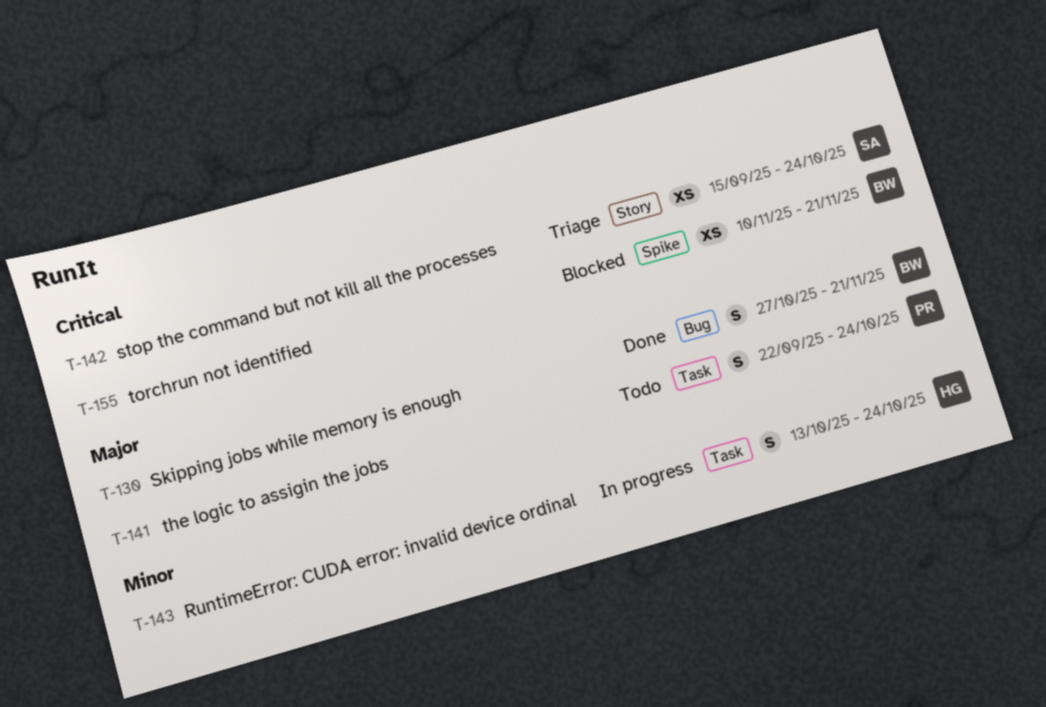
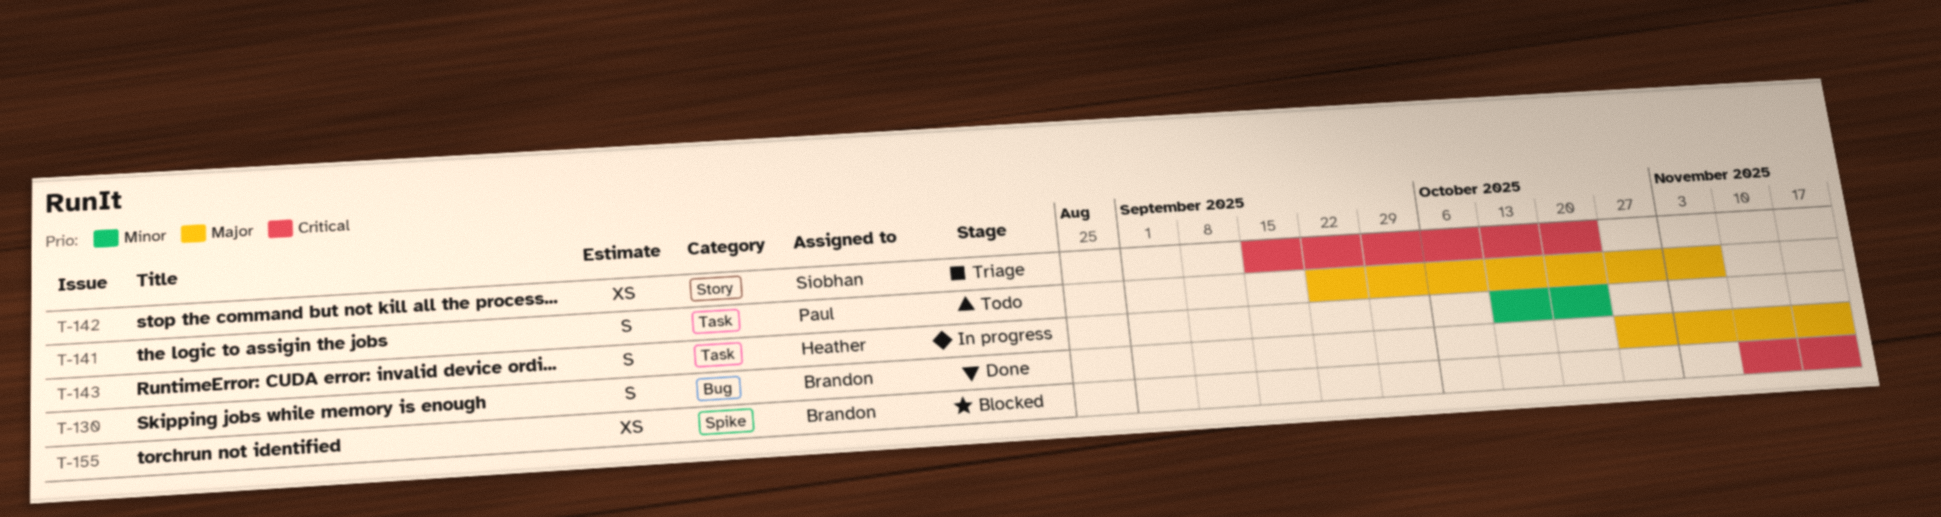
T-141, due: Oct 24 -> Nov 7

